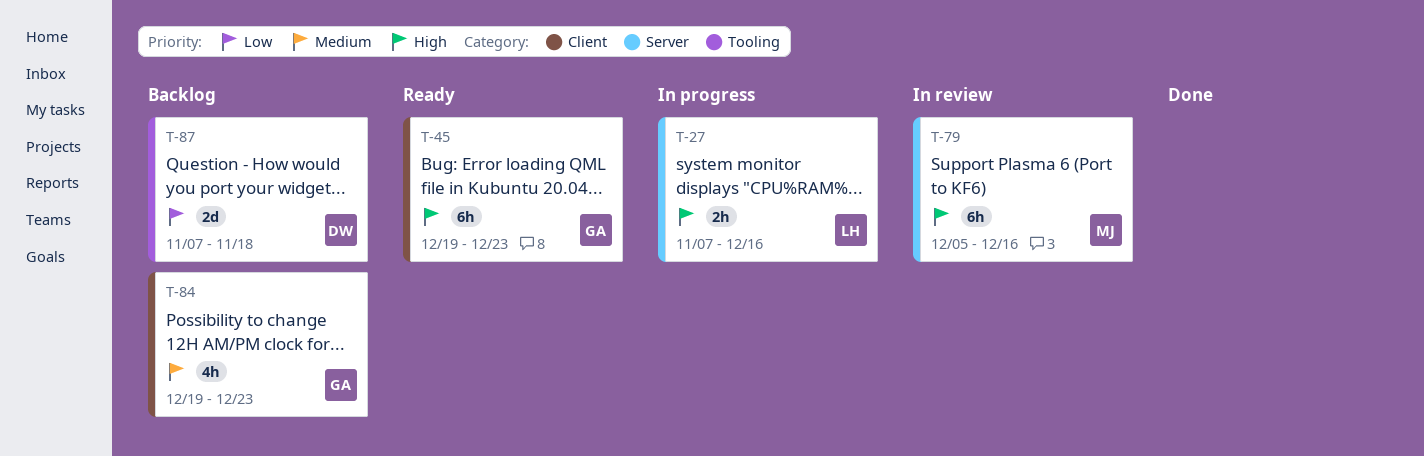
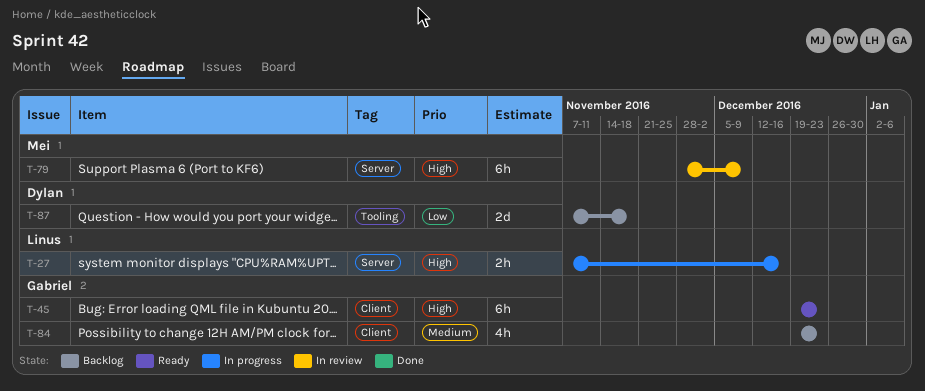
T-79, start: Dec 5 -> Nov 28
T-79, due: Dec 16 -> Dec 9

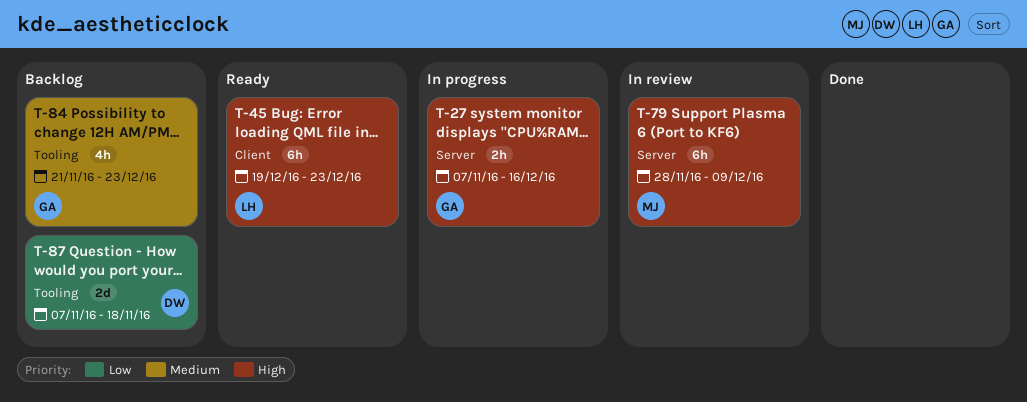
T-27, owner: Linus -> Gabriel
T-45, owner: Gabriel -> Linus
T-84, label: Client -> Tooling
T-84, start: Dec 19 -> Nov 21

